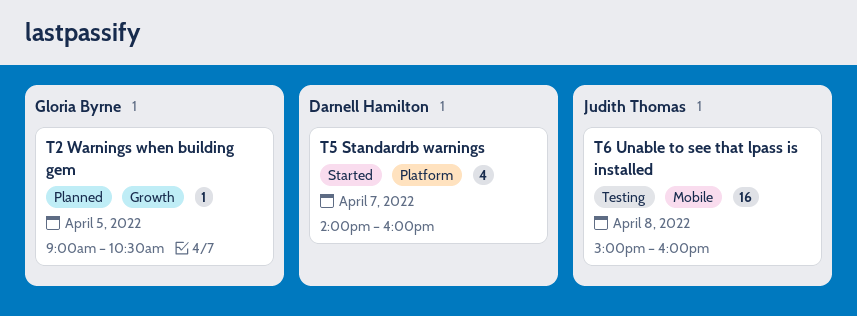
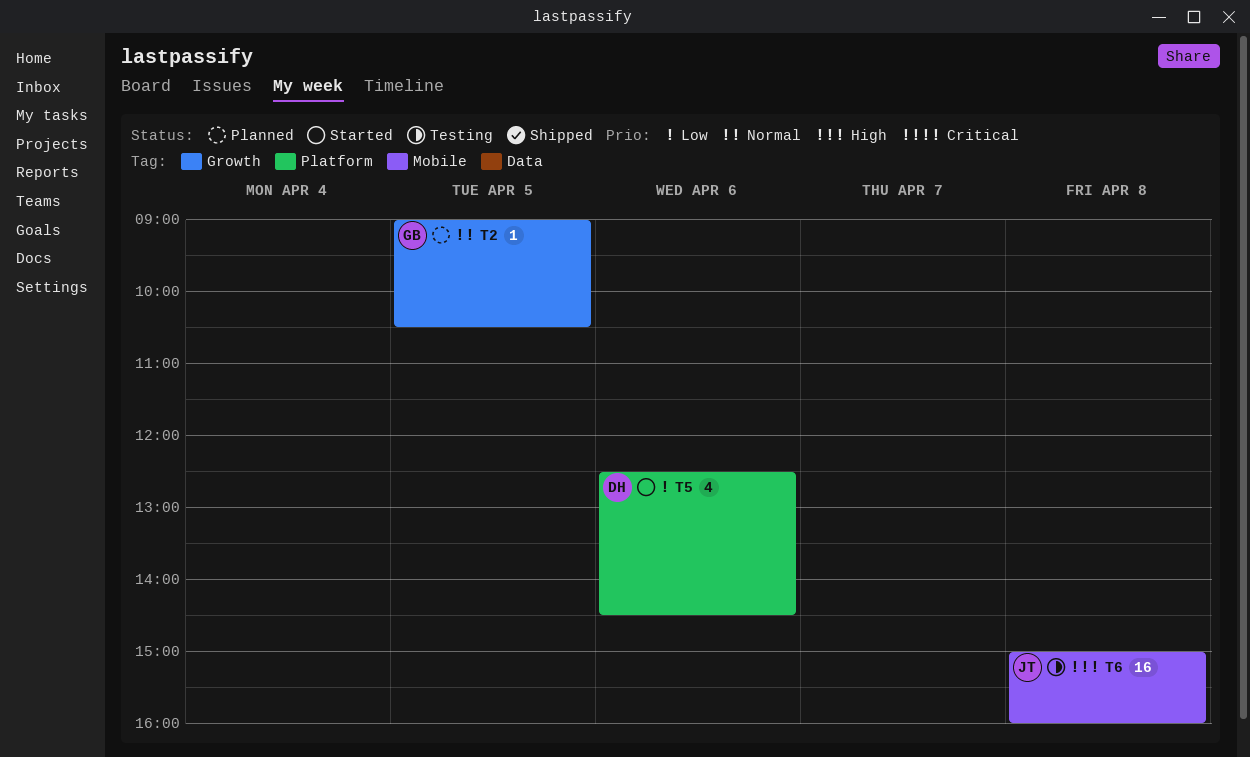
T5, day: Apr 7 -> Apr 6
T5, begins: 14:00 -> 12:30
T5, ends: 16:00 -> 14:30

